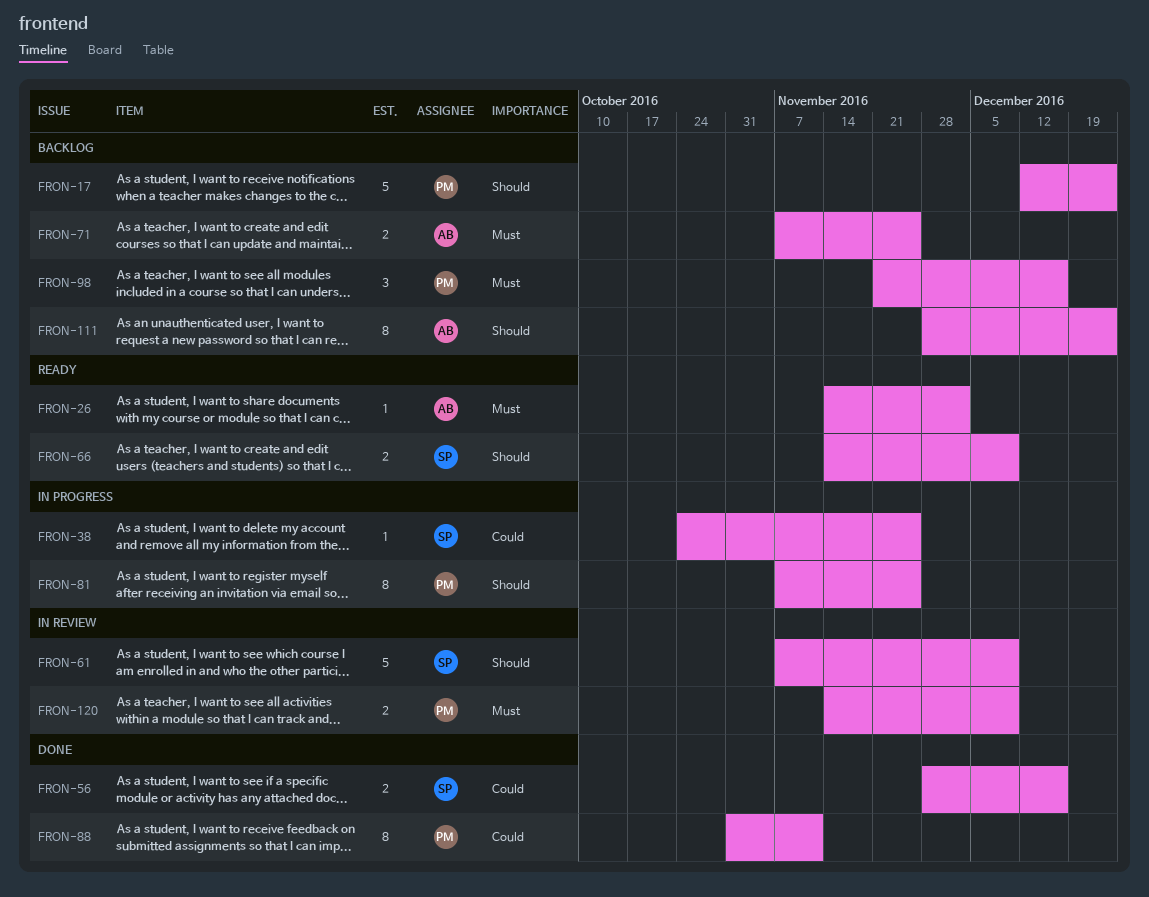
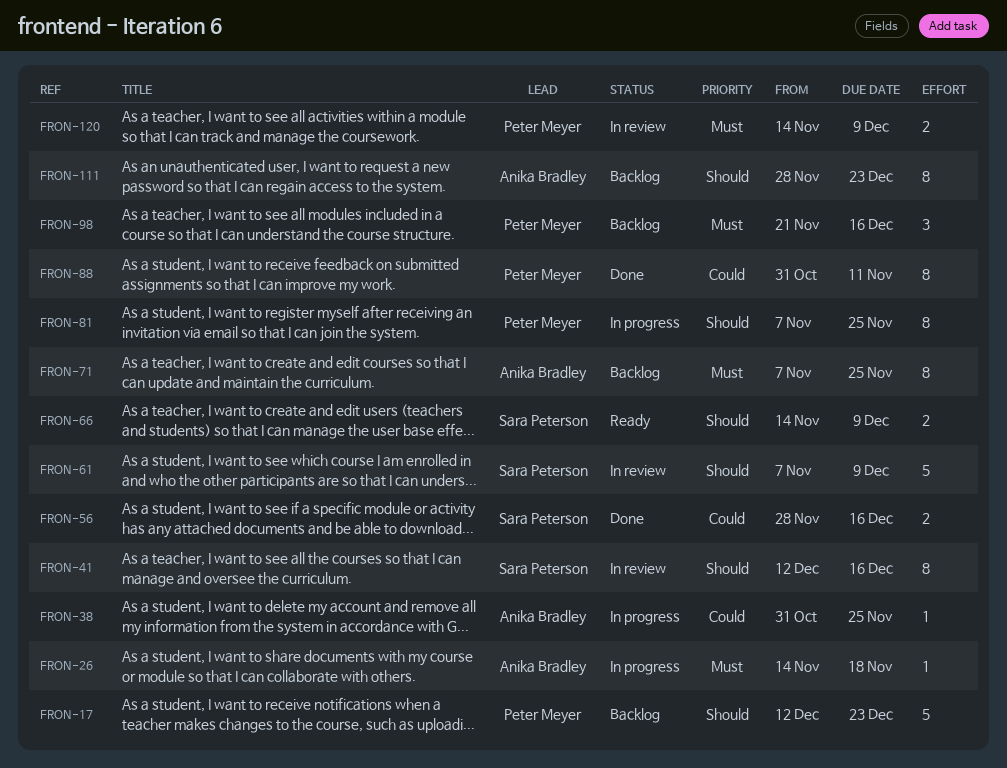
FRON-26, status: Ready -> In progress
FRON-26, due: Dec 2 -> Nov 18
FRON-38, owner: Sara Peterson -> Anika Bradley
FRON-38, start: Oct 24 -> Oct 31
FRON-41: none -> present
FRON-71, estimate: 2 -> 8

